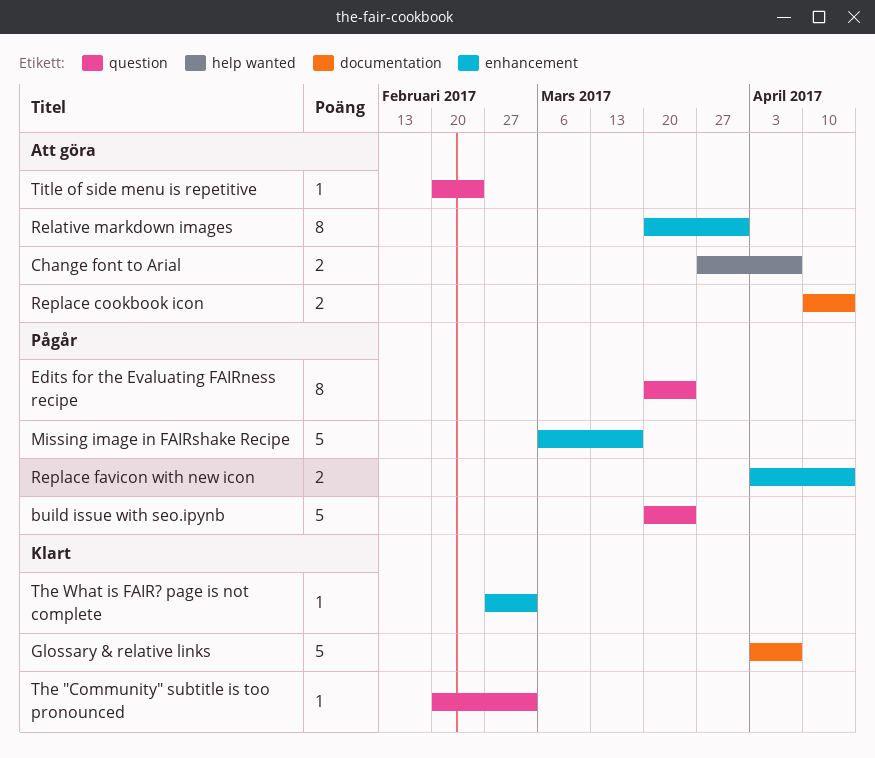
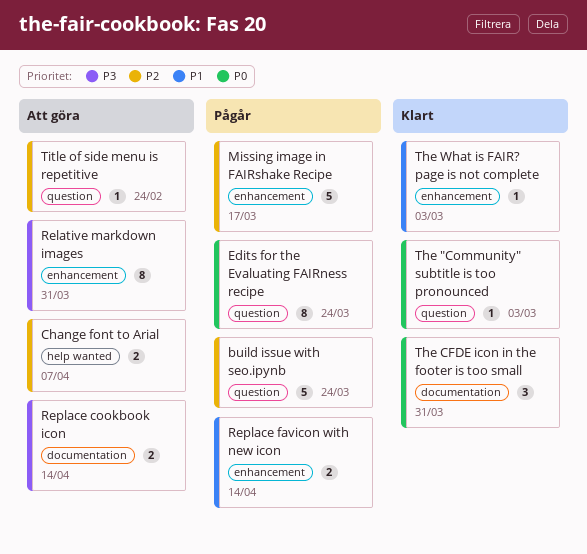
Glossary & relative links: present -> none
The CFDE icon in the footer is too small: none -> present

